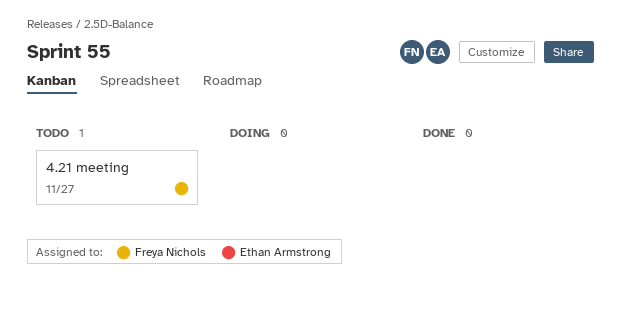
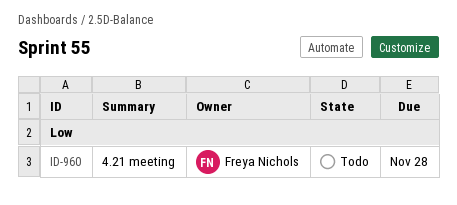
4.21 meeting, due: Nov 27 -> Nov 28

